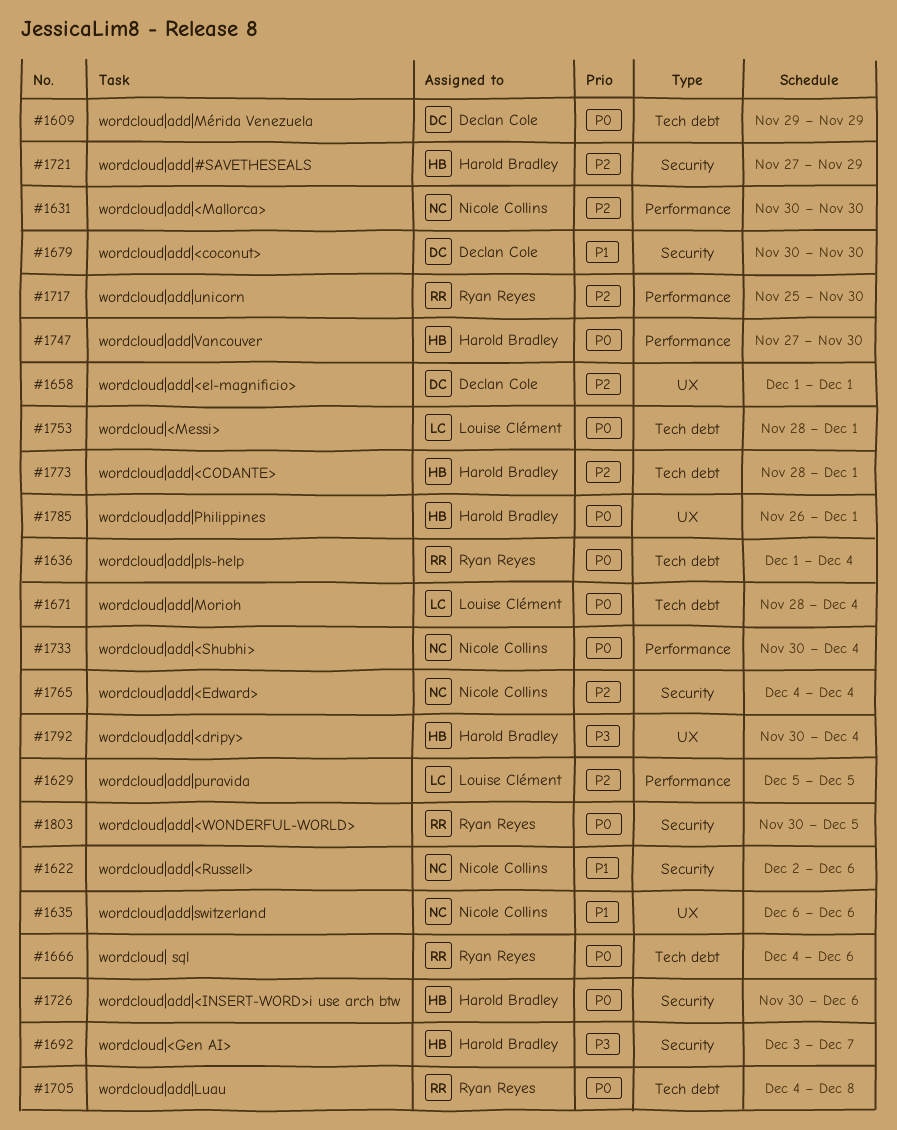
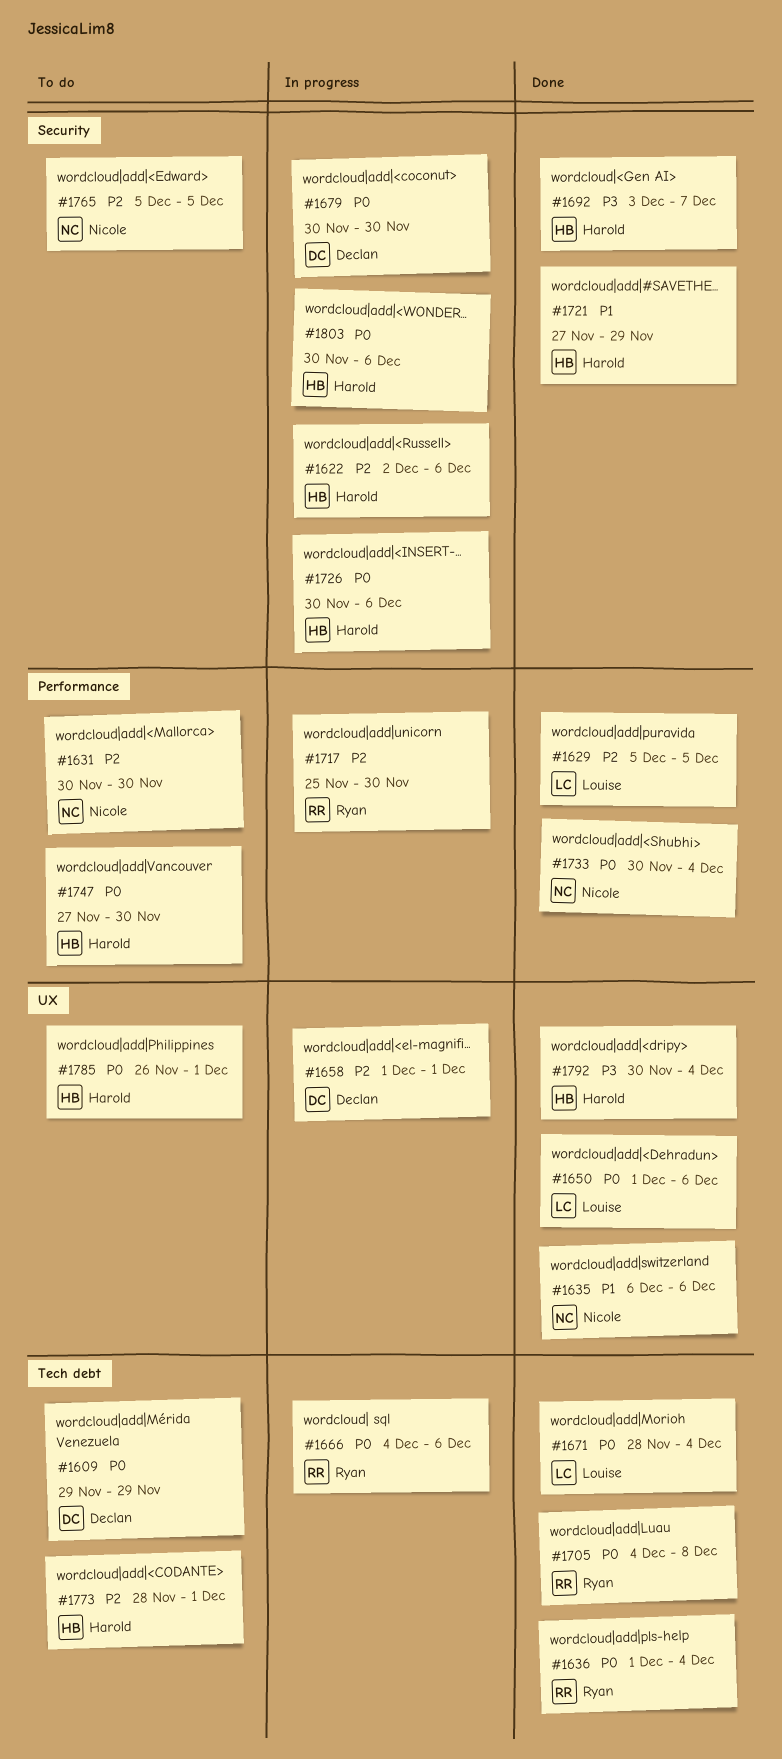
#1622, owner: Nicole Collins -> Harold Bradley
#1622, priority: P1 -> P2
#1650: none -> present
#1679, priority: P1 -> P0
#1721, priority: P2 -> P1
#1753: present -> none
#1765, start: Dec 4 -> Dec 5
#1765, due: Dec 4 -> Dec 5
#1803, owner: Ryan Reyes -> Harold Bradley
#1803, due: Dec 5 -> Dec 6

